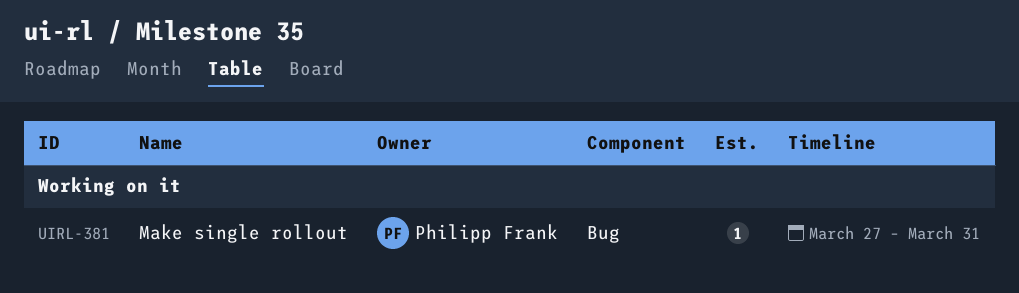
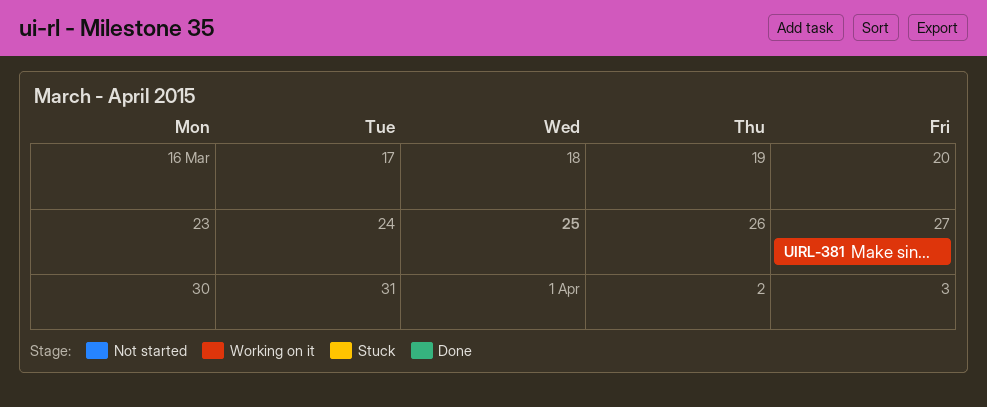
UIRL-381, due: Mar 31 -> Mar 27

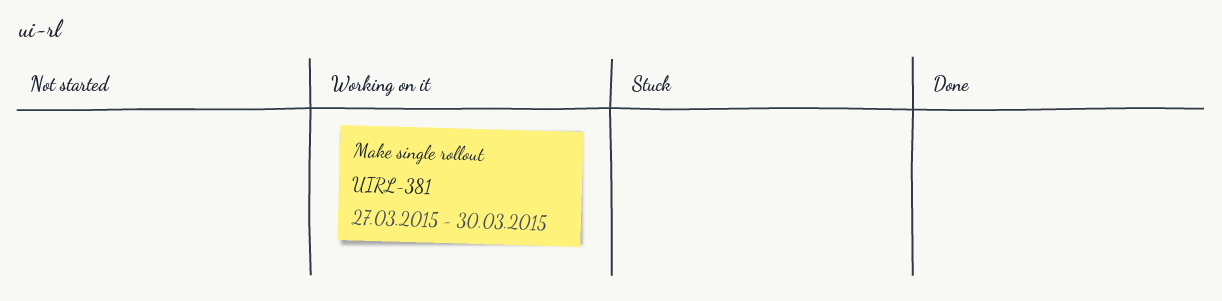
UIRL-381, due: Mar 27 -> Mar 30

